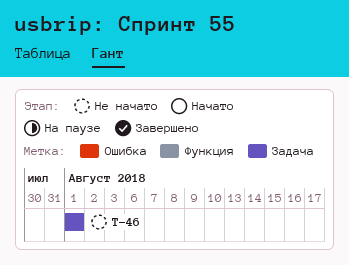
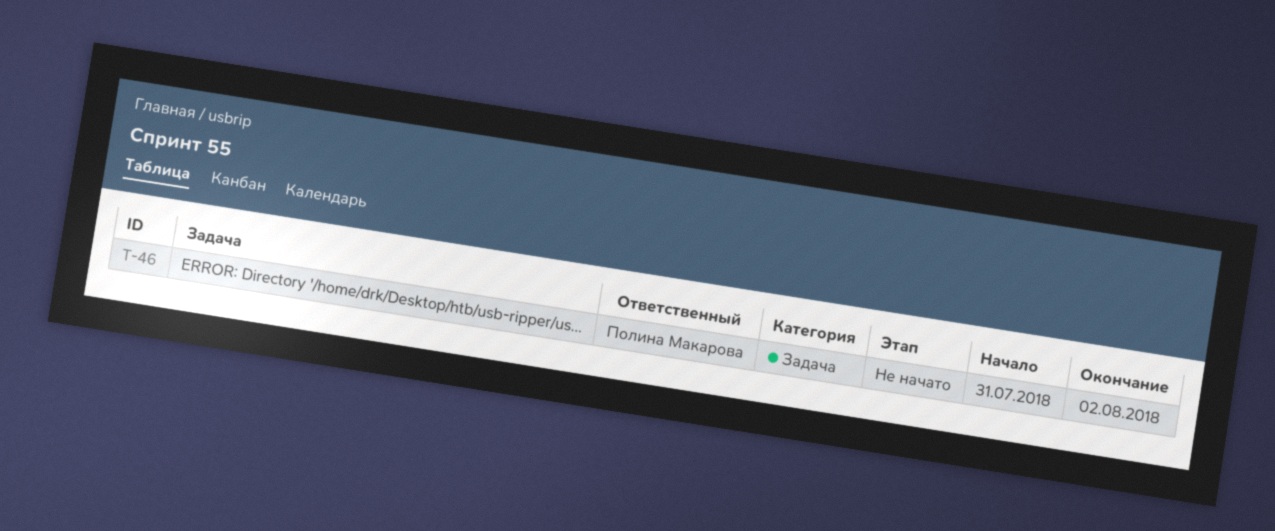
T-46, start: Aug 1 -> Jul 31
T-46, due: Aug 1 -> Aug 2

